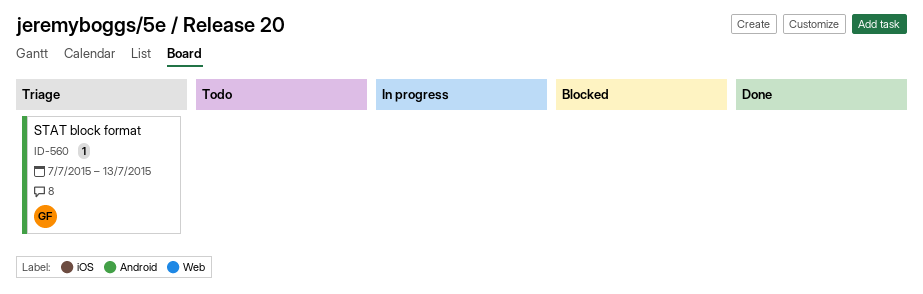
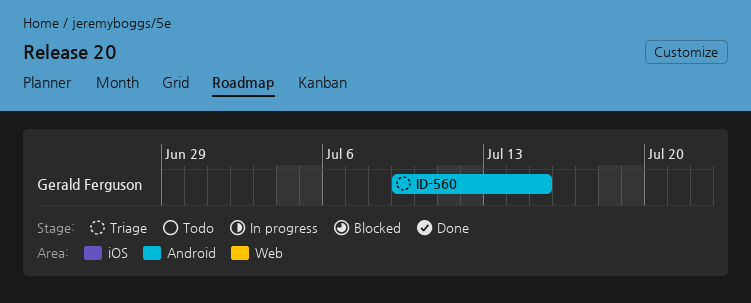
ID-560, start: Jul 7 -> Jul 9
ID-560, due: Jul 13 -> Jul 15

